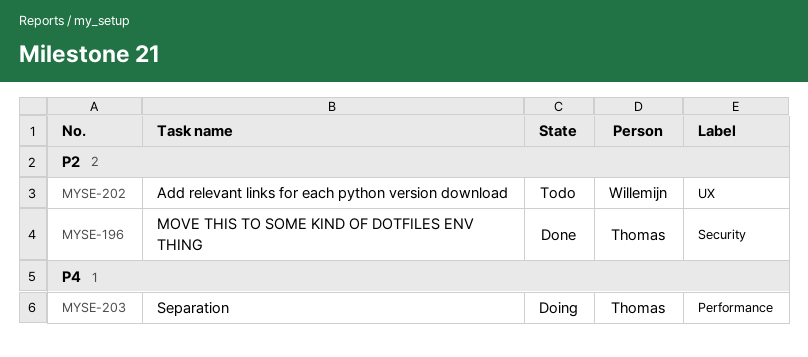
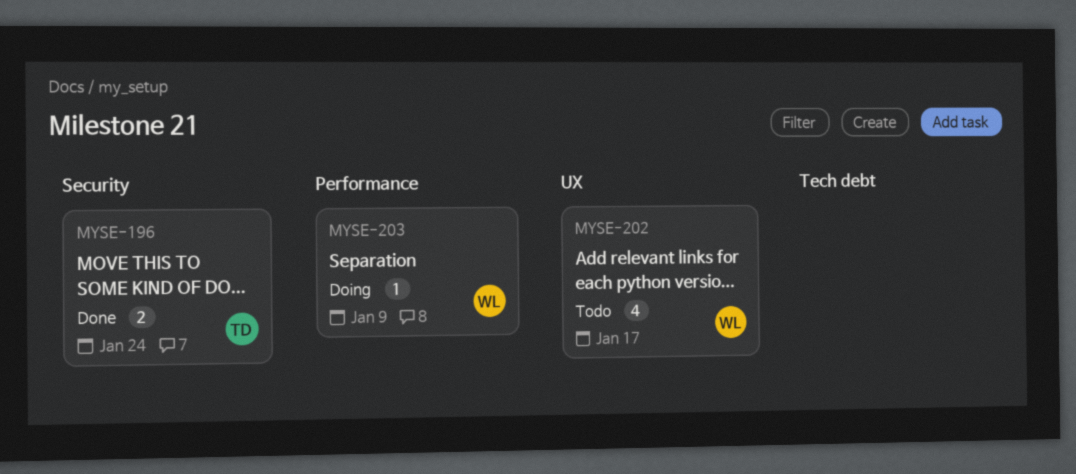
MYSE-203, owner: Thomas -> Willemijn

